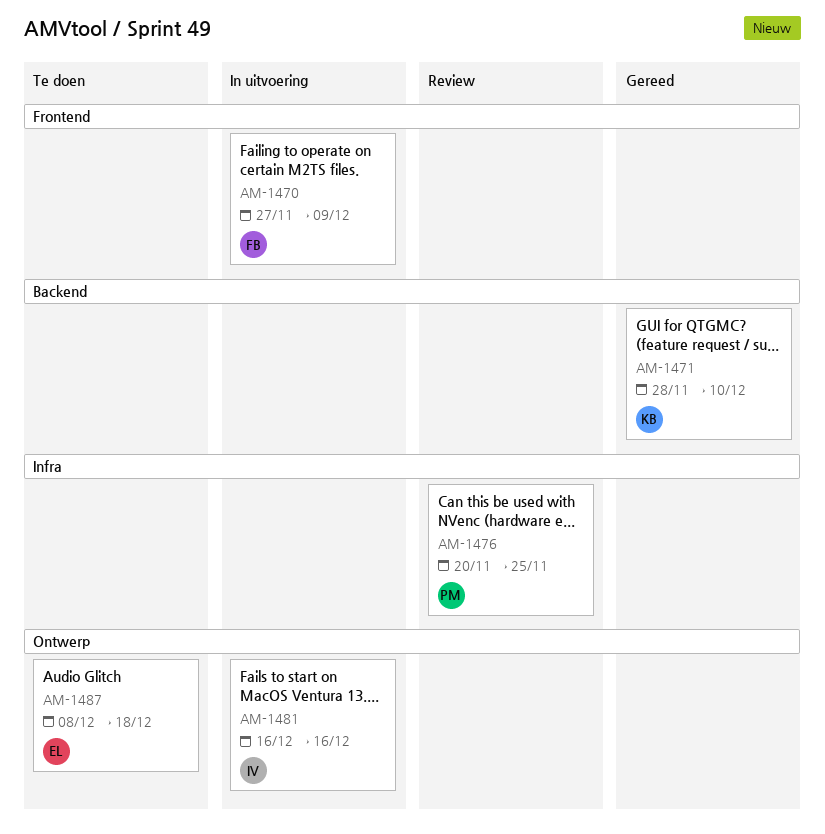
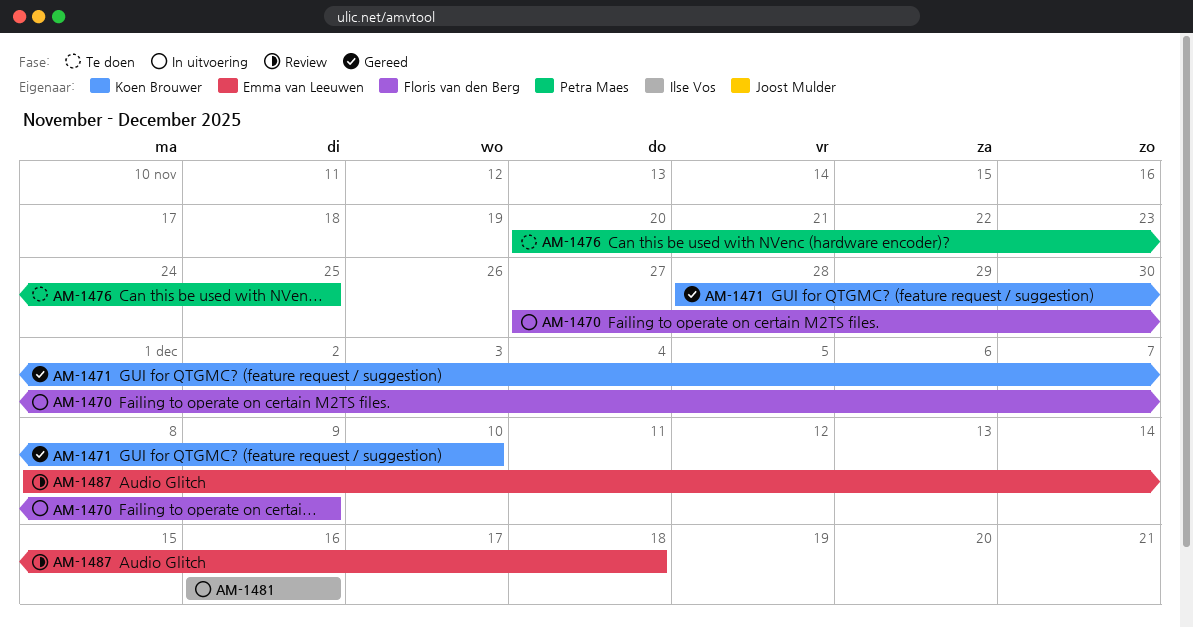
AM-1476, status: Review -> Te doen
AM-1487, status: Te doen -> Review

